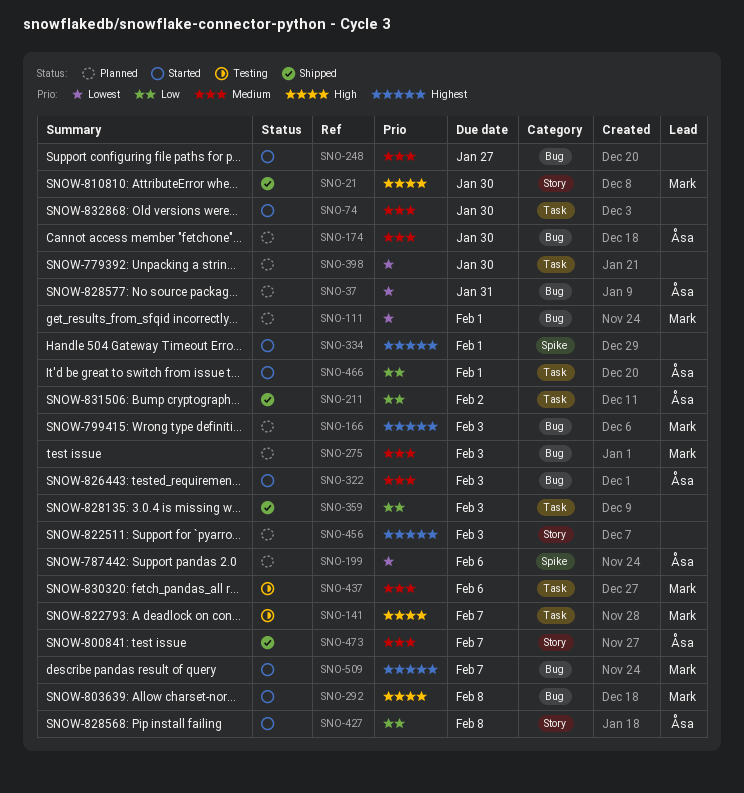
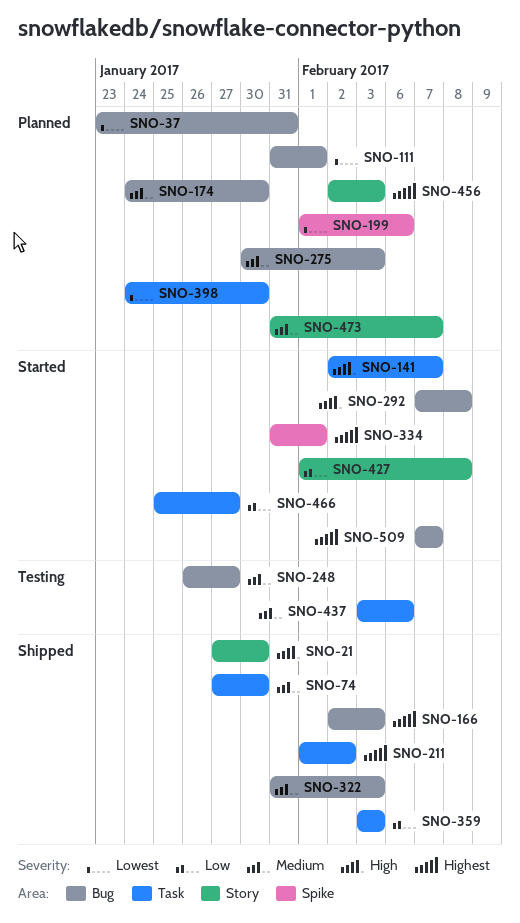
SNO-74, status: Started -> Shipped
SNO-141, status: Testing -> Started
SNO-166, status: Planned -> Shipped
SNO-211, priority: Low -> Highest
SNO-248, status: Started -> Testing
SNO-322, status: Started -> Shipped
SNO-466, due: Feb 1 -> Jan 27
SNO-473, status: Shipped -> Planned

